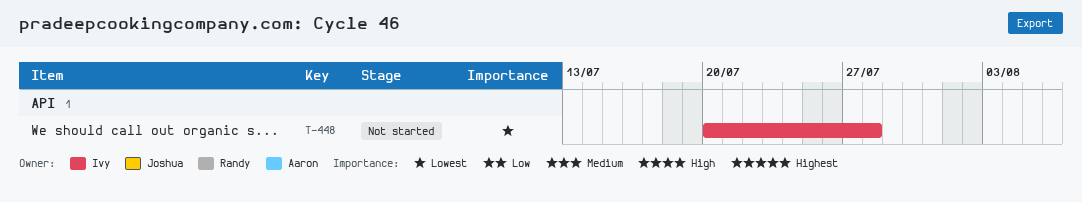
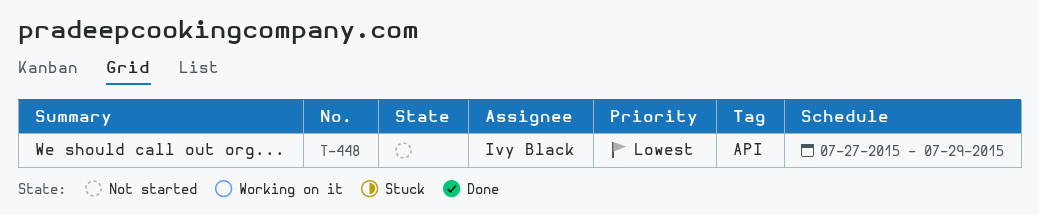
T-448, start: Jul 20 -> Jul 27
T-448, due: Jul 28 -> Jul 29

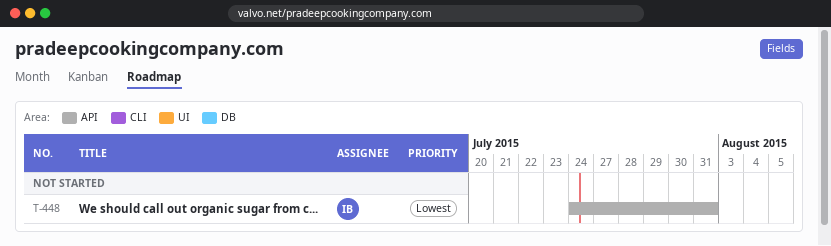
T-448, start: Jul 27 -> Jul 24
T-448, due: Jul 29 -> Jul 31

